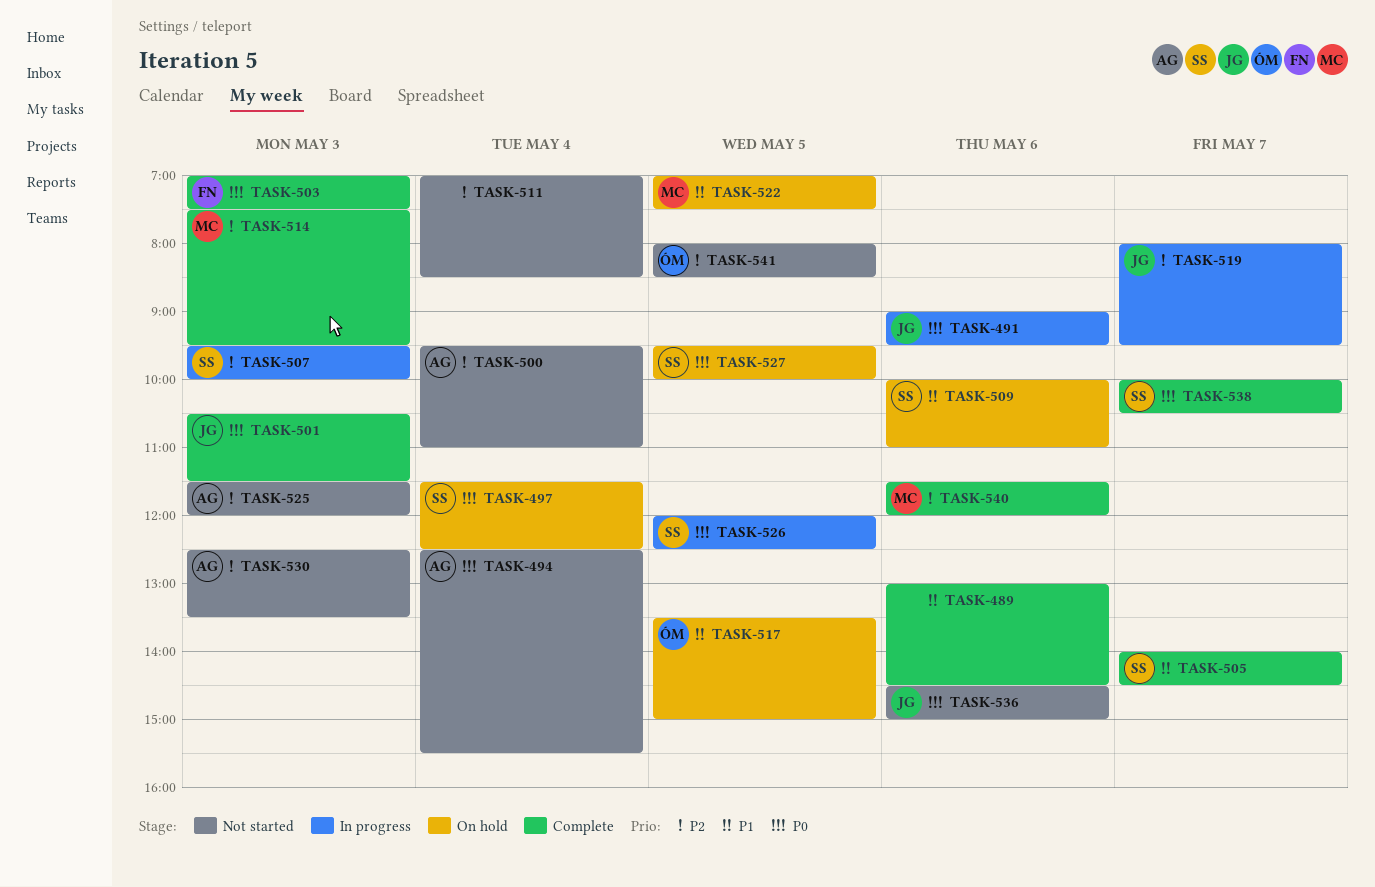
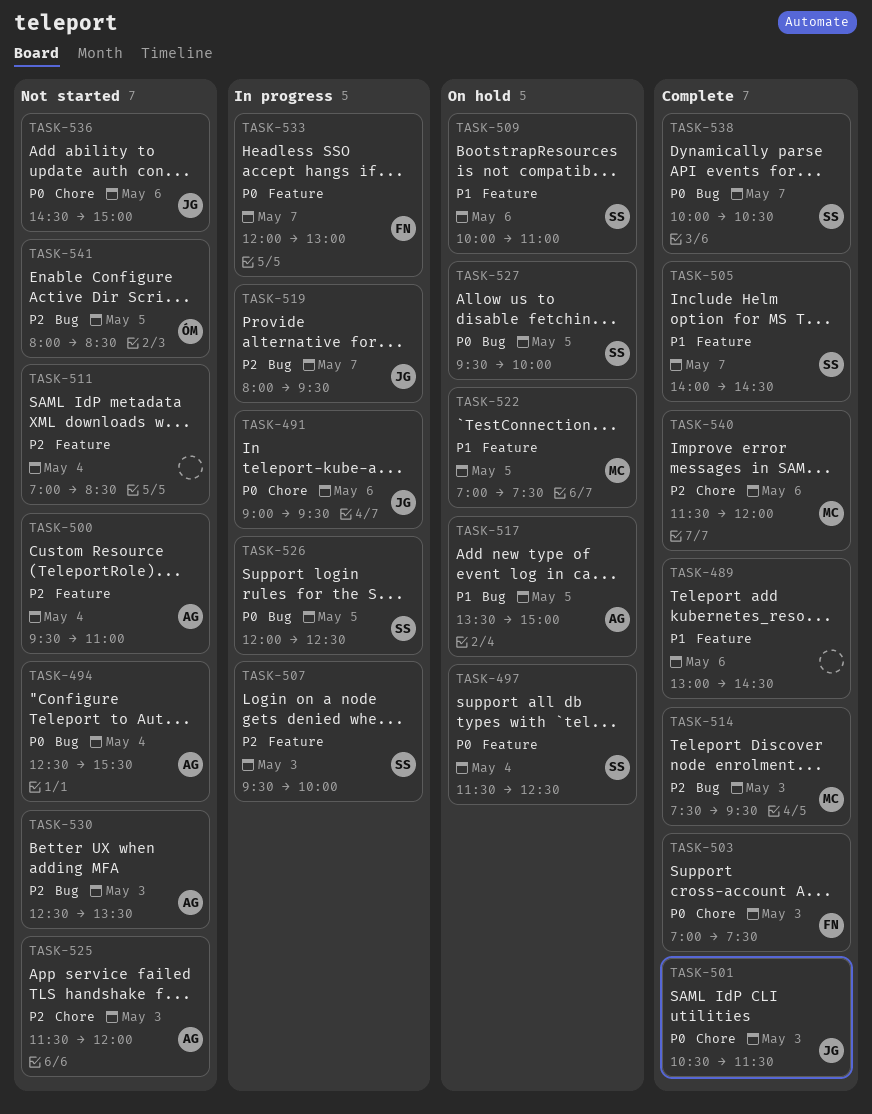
TASK-517, owner: ÓM -> AG
TASK-533: none -> present

